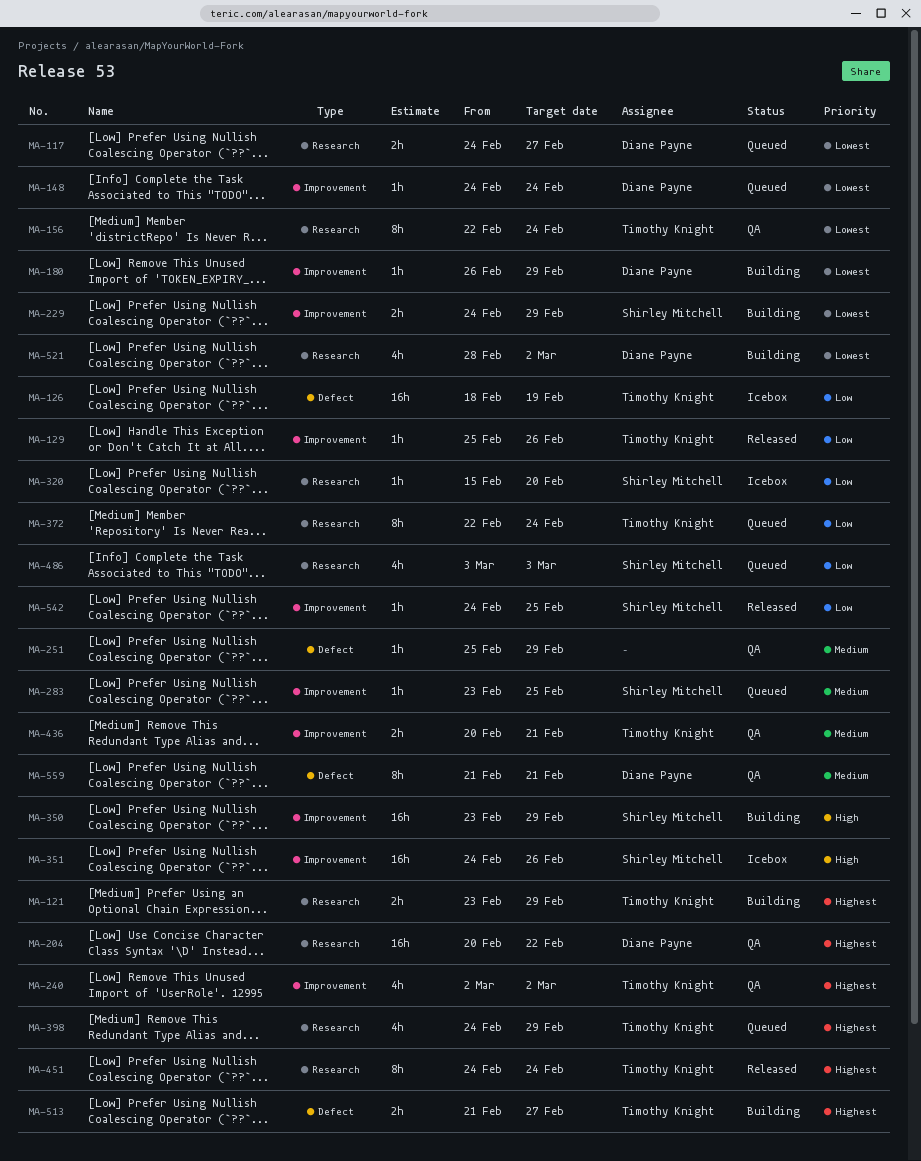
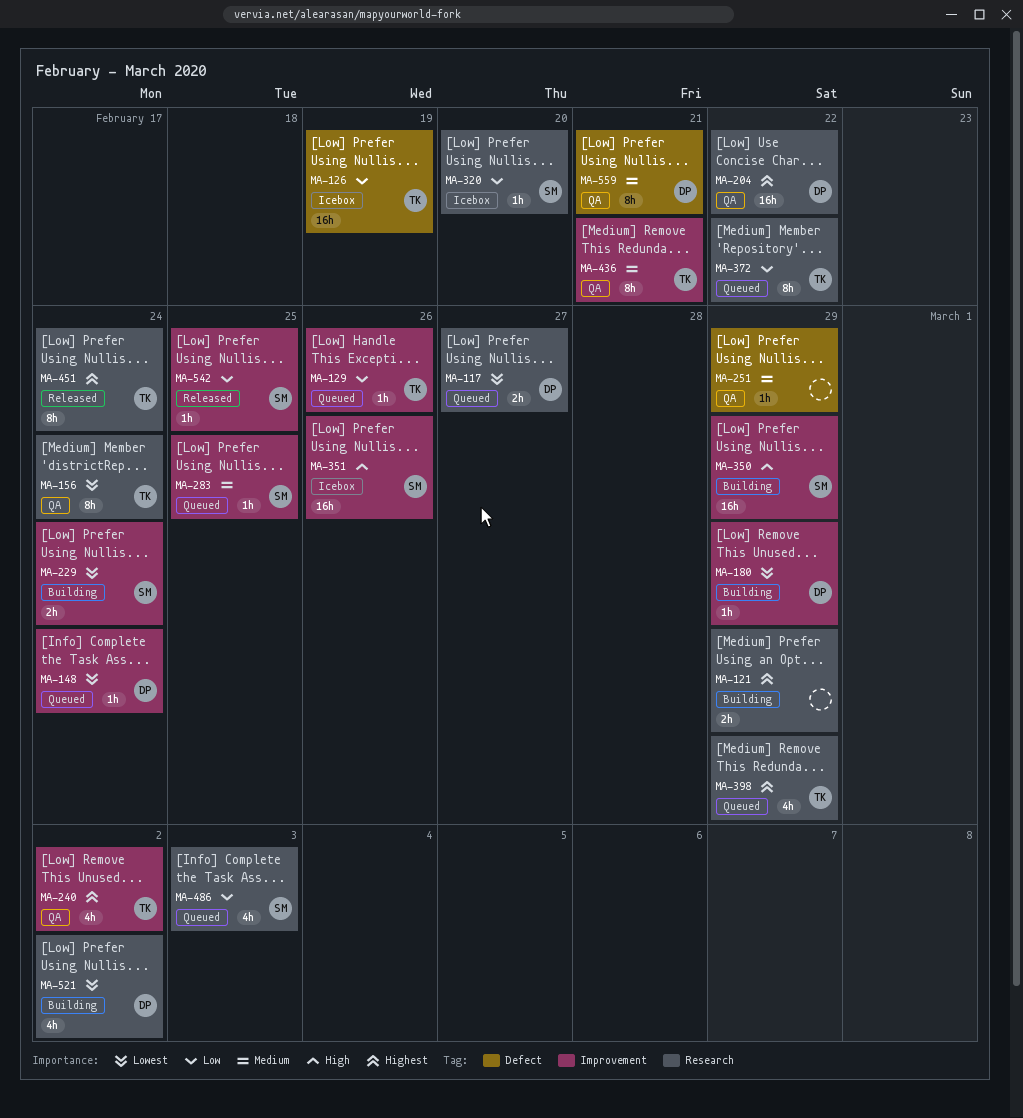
MA-121, owner: Timothy Knight -> none
MA-129, status: Released -> Queued
MA-229, due: Feb 29 -> Feb 24
MA-372, due: Feb 24 -> Feb 22
MA-436, estimate: 2h -> 8h
MA-513: present -> none

